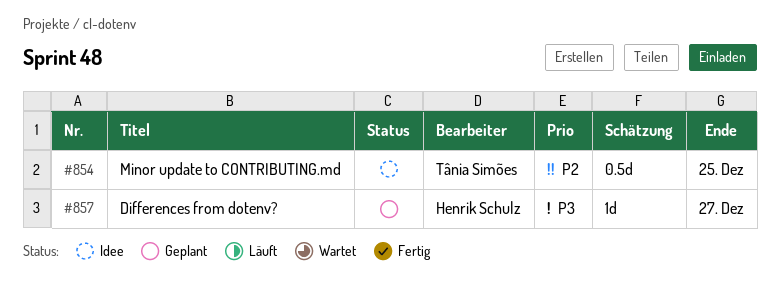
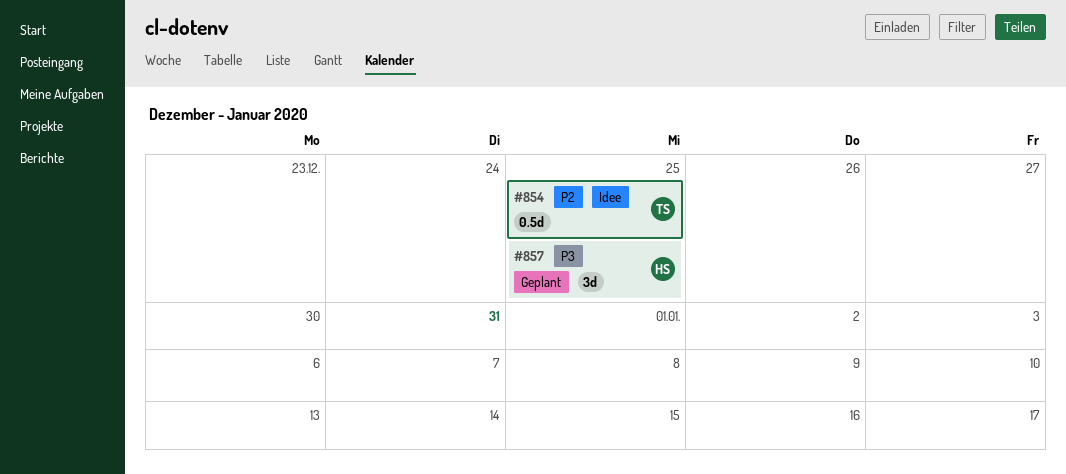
#857, estimate: 1d -> 3d
#857, due: Dec 27 -> Dec 25

